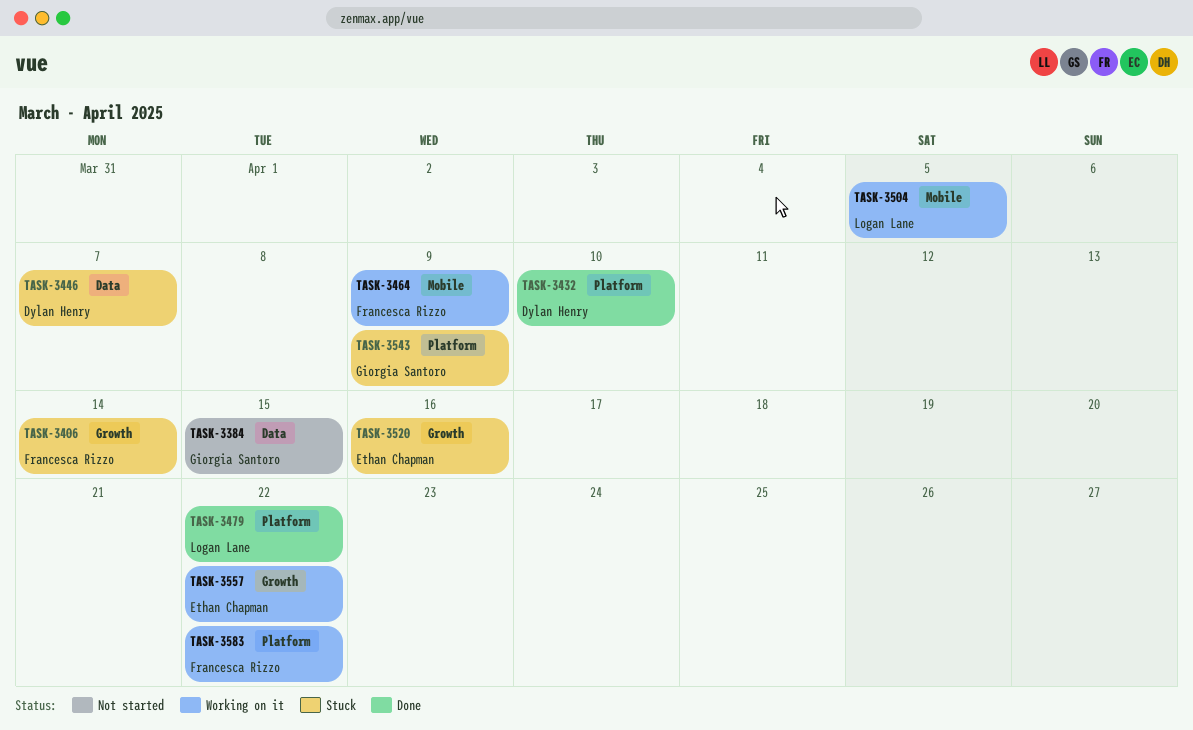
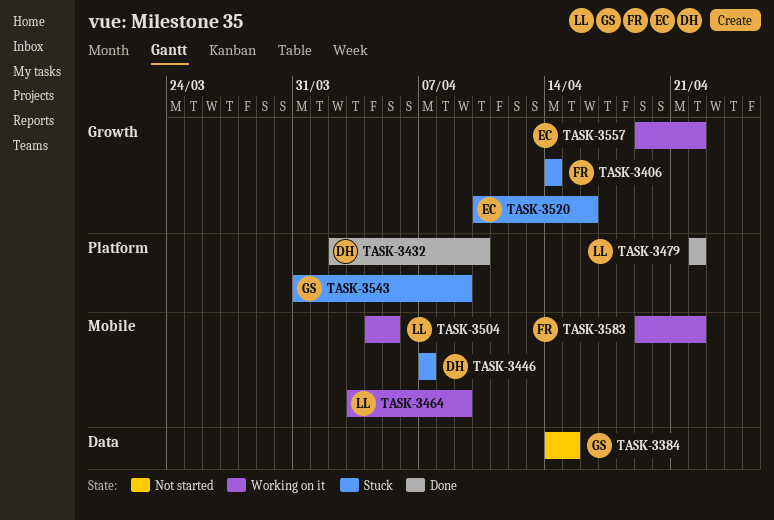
TASK-3446, label: Data -> Mobile
TASK-3464, owner: Francesca Rizzo -> Logan Lane
TASK-3583, label: Platform -> Mobile

